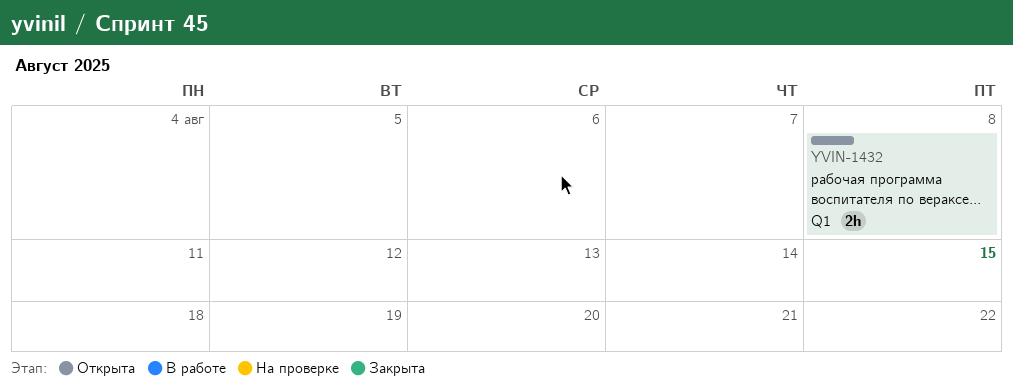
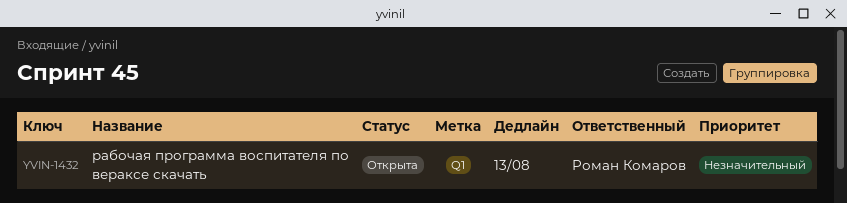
YVIN-1432, due: Aug 8 -> Aug 13

